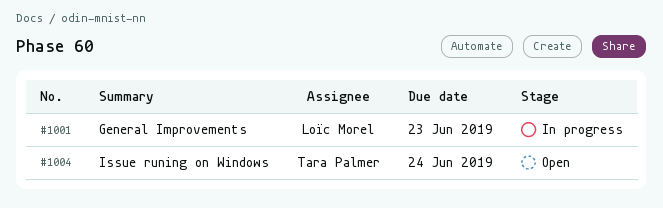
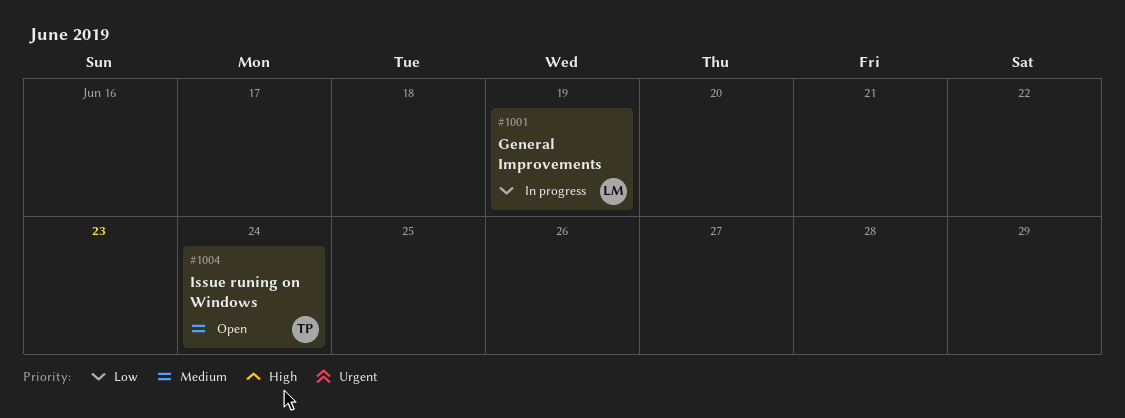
#1001, due: Jun 23 -> Jun 19

